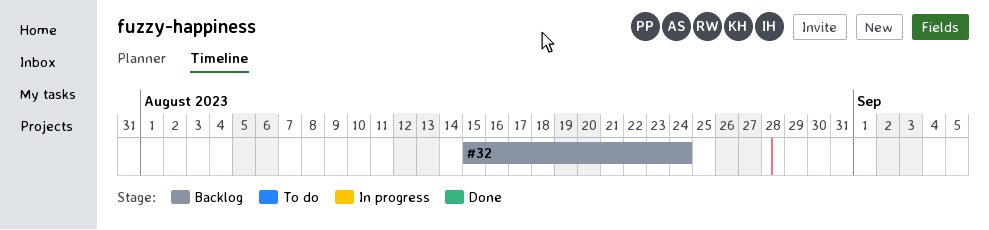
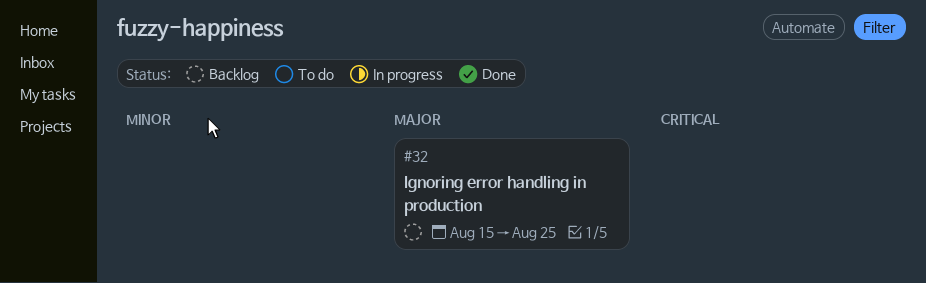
#32, due: Aug 24 -> Aug 25

